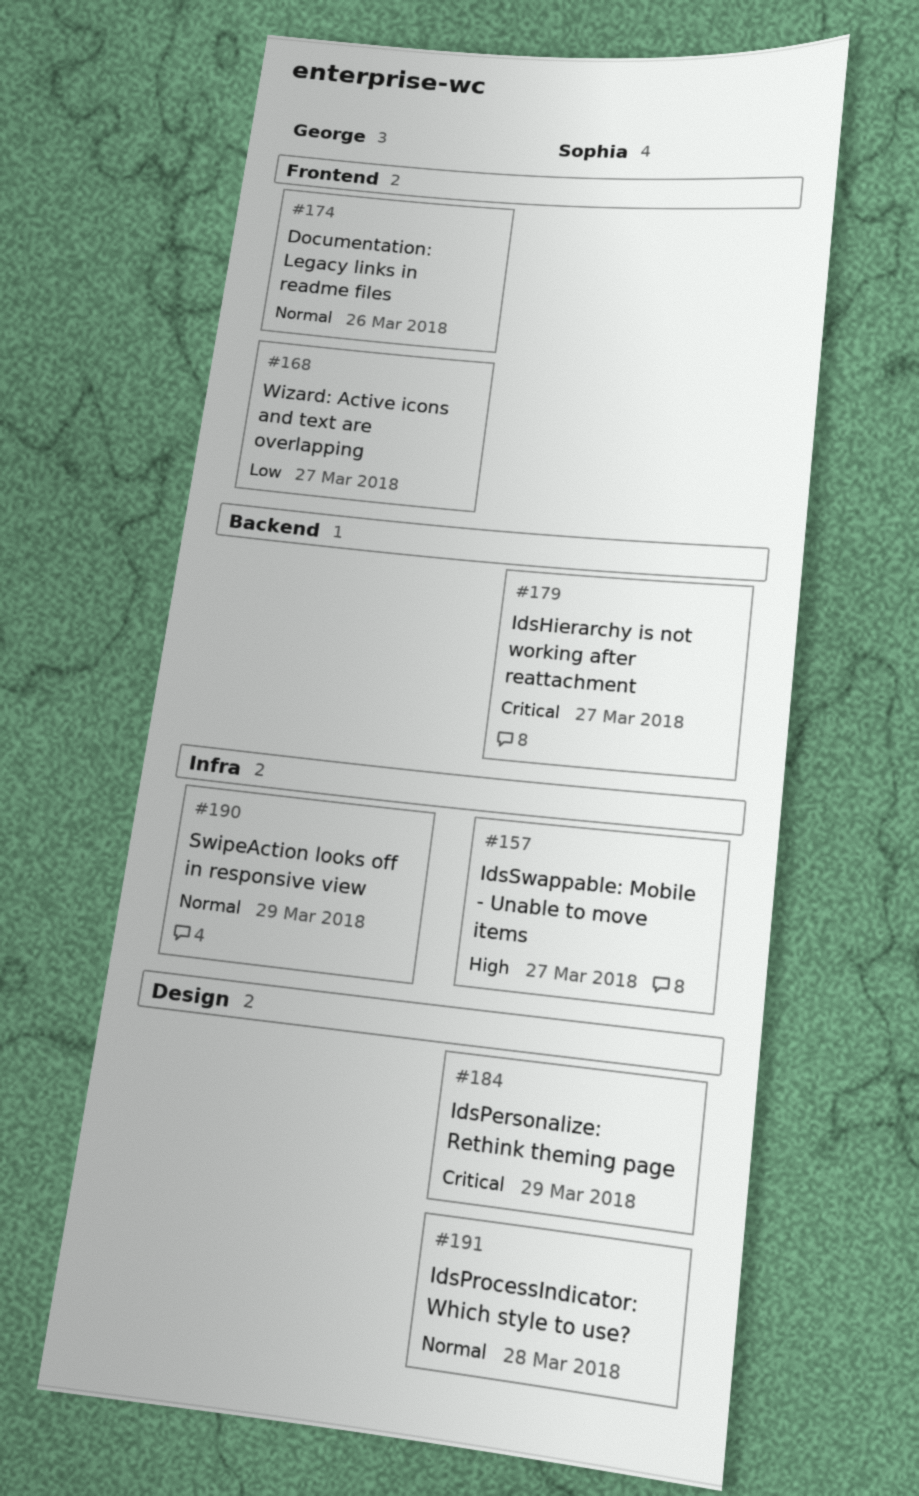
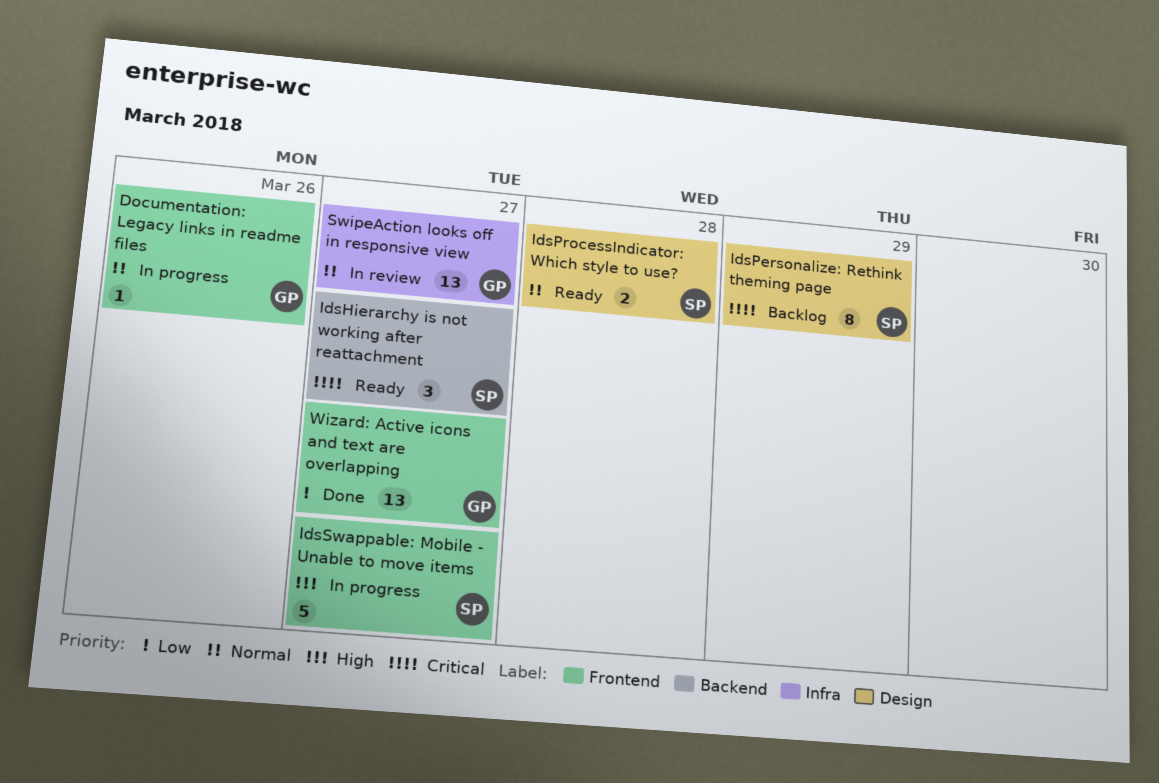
IdsSwappable: Mobile - Unable to move items, label: Infra -> Frontend
SwipeAction looks off in responsive view, due: Mar 29 -> Mar 27

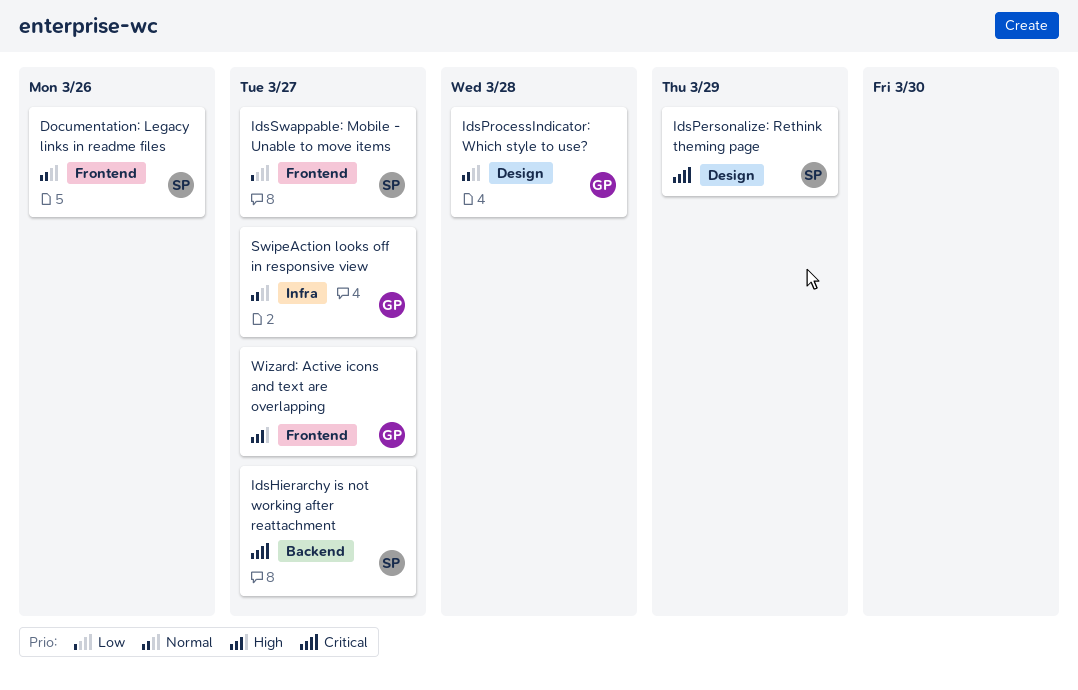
Documentation: Legacy links in readme files, owner: GP -> SP
IdsProcessIndicator: Which style to use?, owner: SP -> GP
IdsSwappable: Mobile - Unable to move items, priority: High -> Low
Wizard: Active icons and text are overlapping, priority: Low -> High

